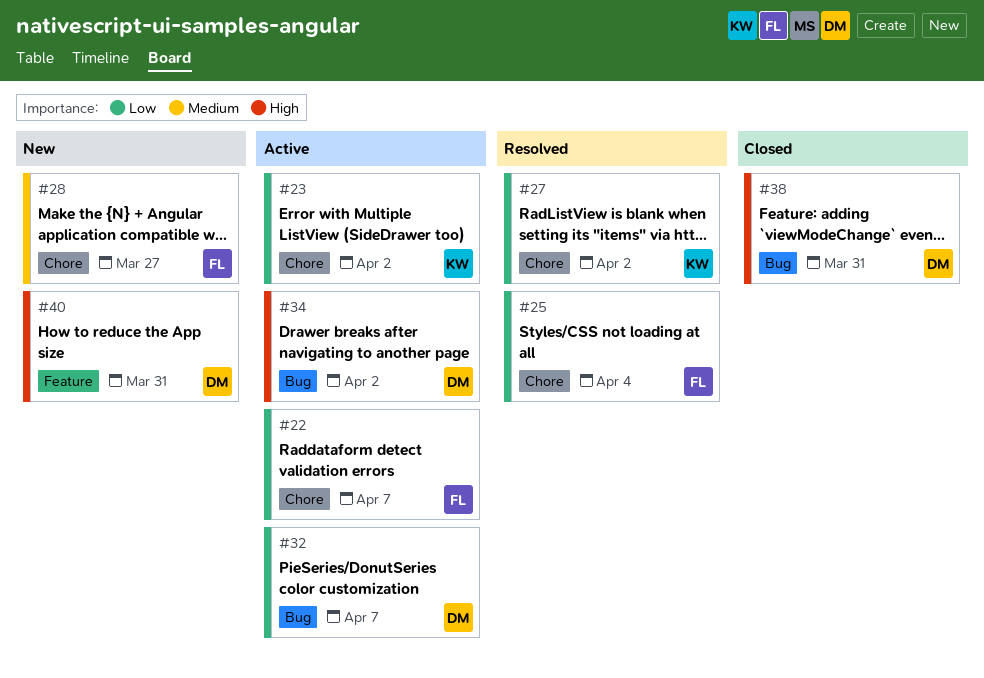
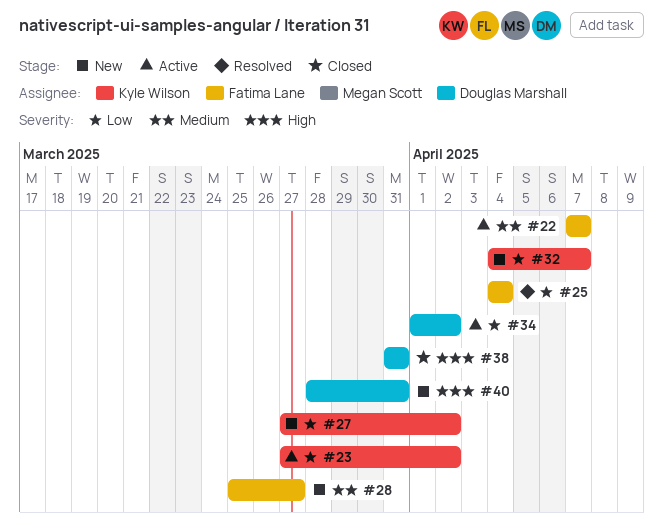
#22, priority: Low -> Medium
#27, status: Resolved -> New
#32, status: Active -> New
#32, owner: Douglas Marshall -> Kyle Wilson
#34, priority: High -> Low

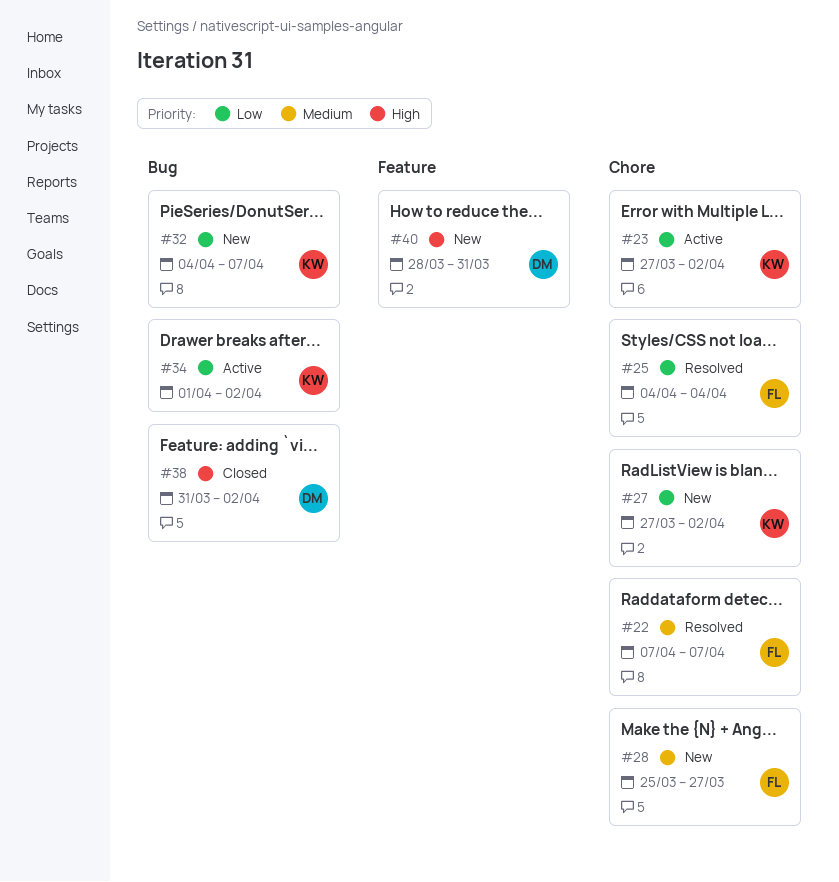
#22, status: Active -> Resolved
#34, owner: Douglas Marshall -> Kyle Wilson
#38, due: Mar 31 -> Apr 2

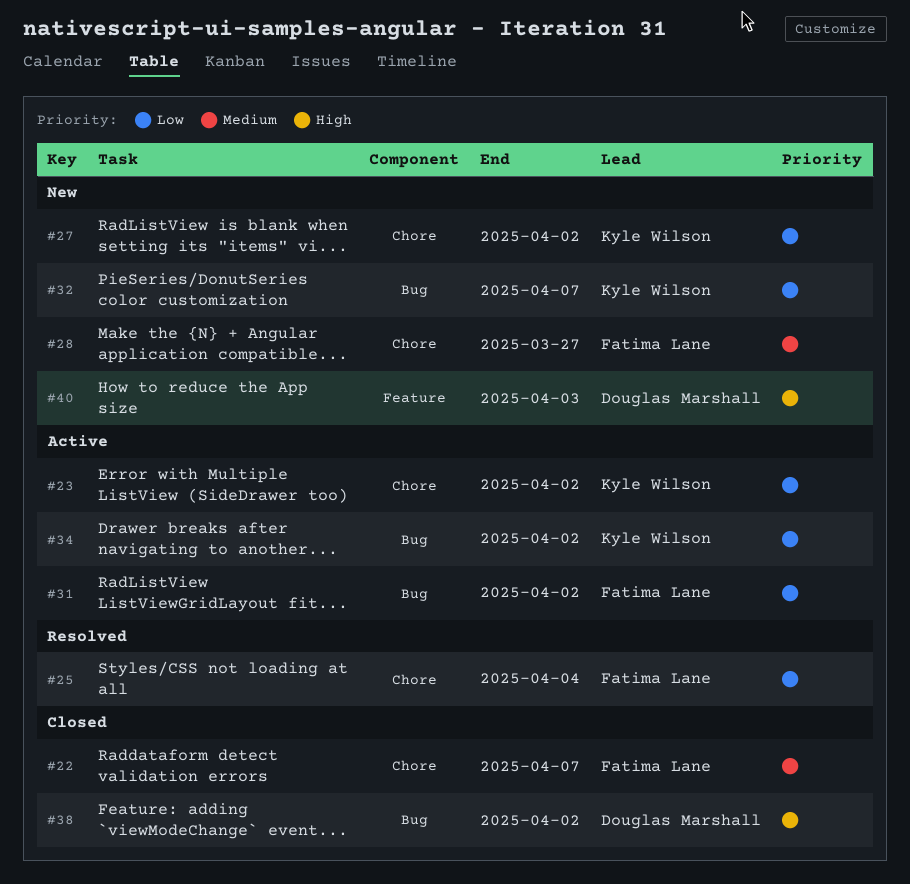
#22, status: Resolved -> Closed
#31: none -> present
#40, due: Mar 31 -> Apr 3

